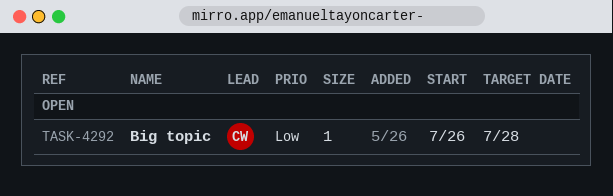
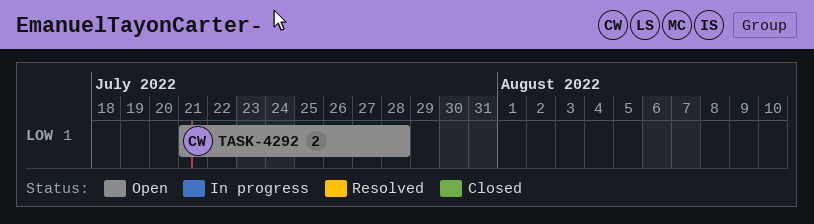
TASK-4292, estimate: 1 -> 2
TASK-4292, start: Jul 26 -> Jul 21

